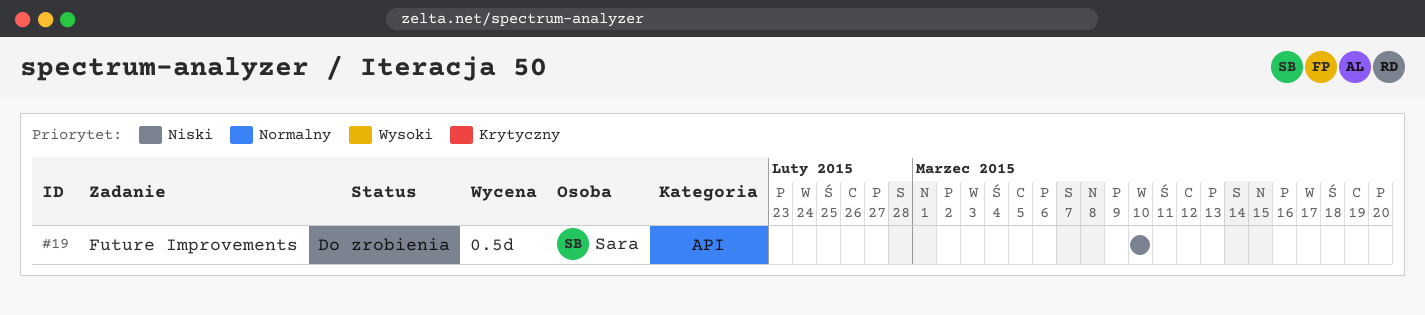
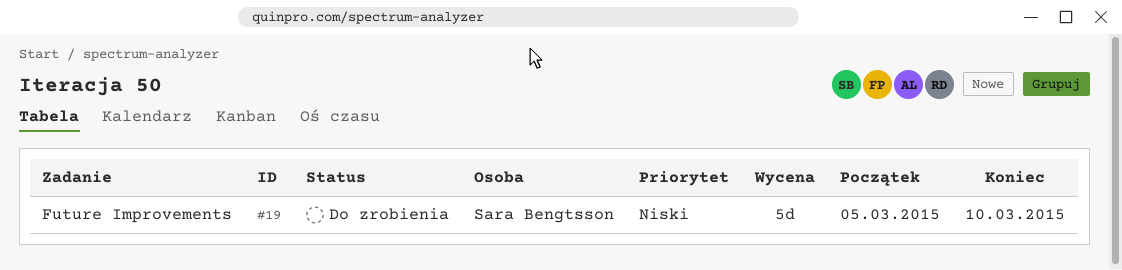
#19, estimate: 0.5d -> 5d
#19, start: Mar 10 -> Mar 5

